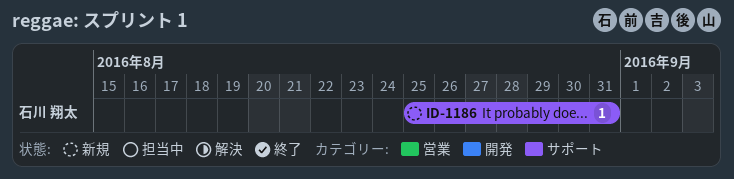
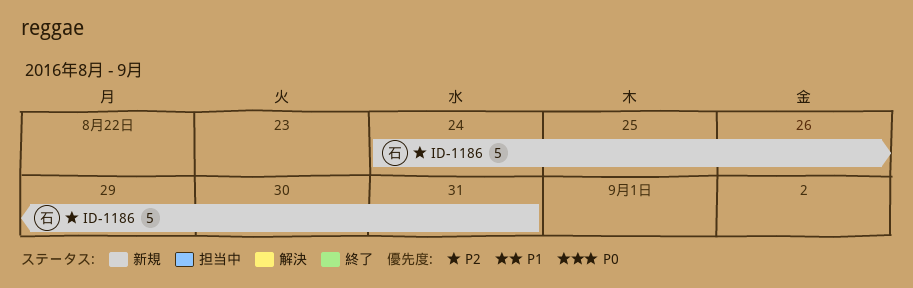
ID-1186, estimate: 1 -> 5
ID-1186, start: Aug 25 -> Aug 24

